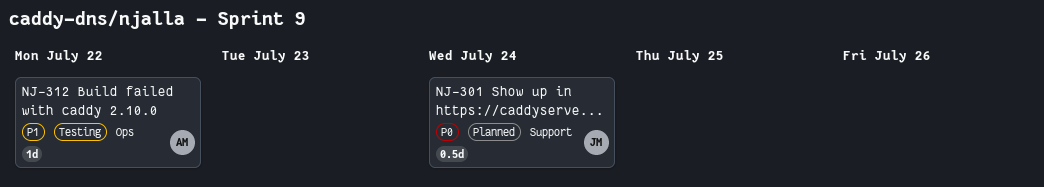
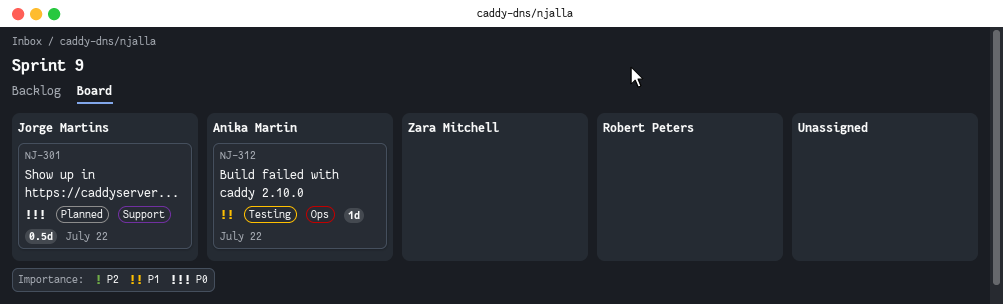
NJ-301, due: Jul 24 -> Jul 22

